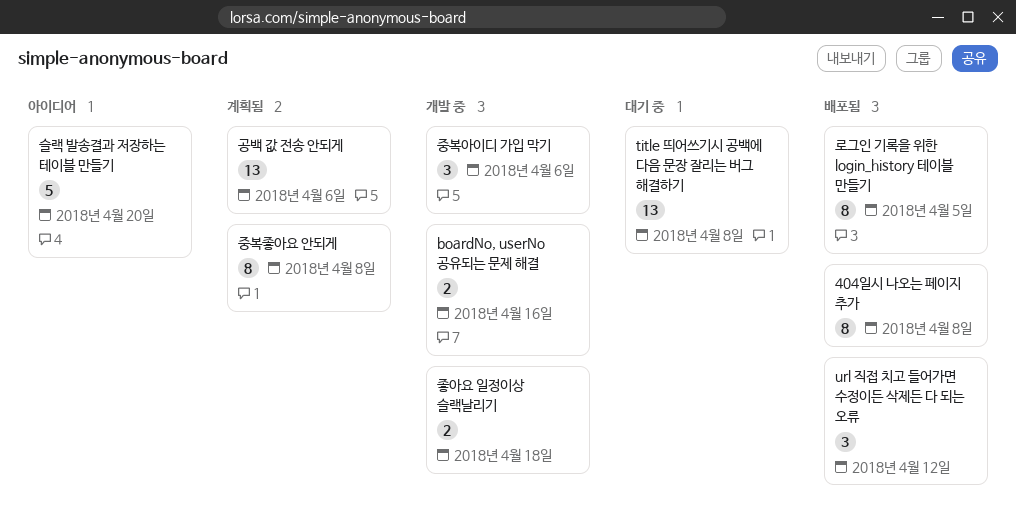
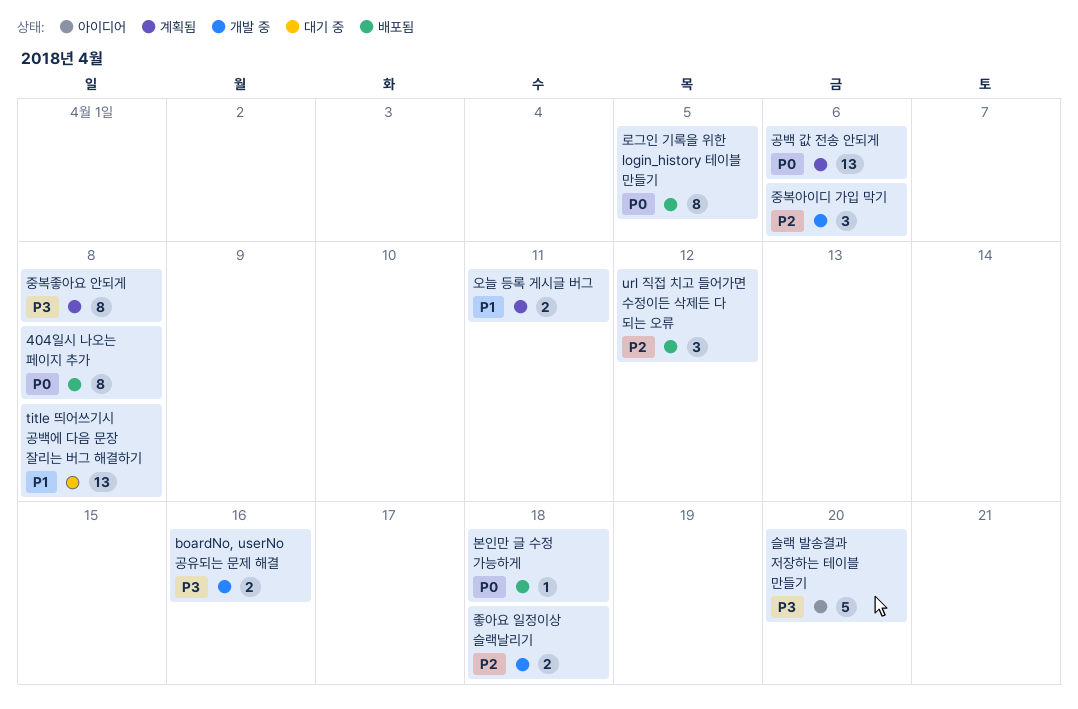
본인만 글 수정 가능하게: none -> present
오늘 등록 게시글 버그: none -> present

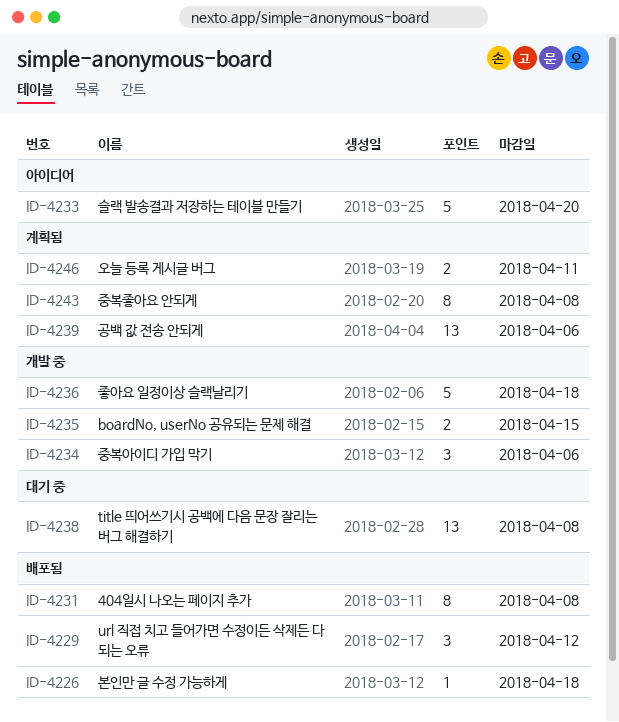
boardNo, userNo 공유되는 문제 해결, due: Apr 16 -> Apr 15
로그인 기록을 위한 login_history 테이블 만들기: present -> none
좋아요 일정이상 슬랙날리기, estimate: 2 -> 5

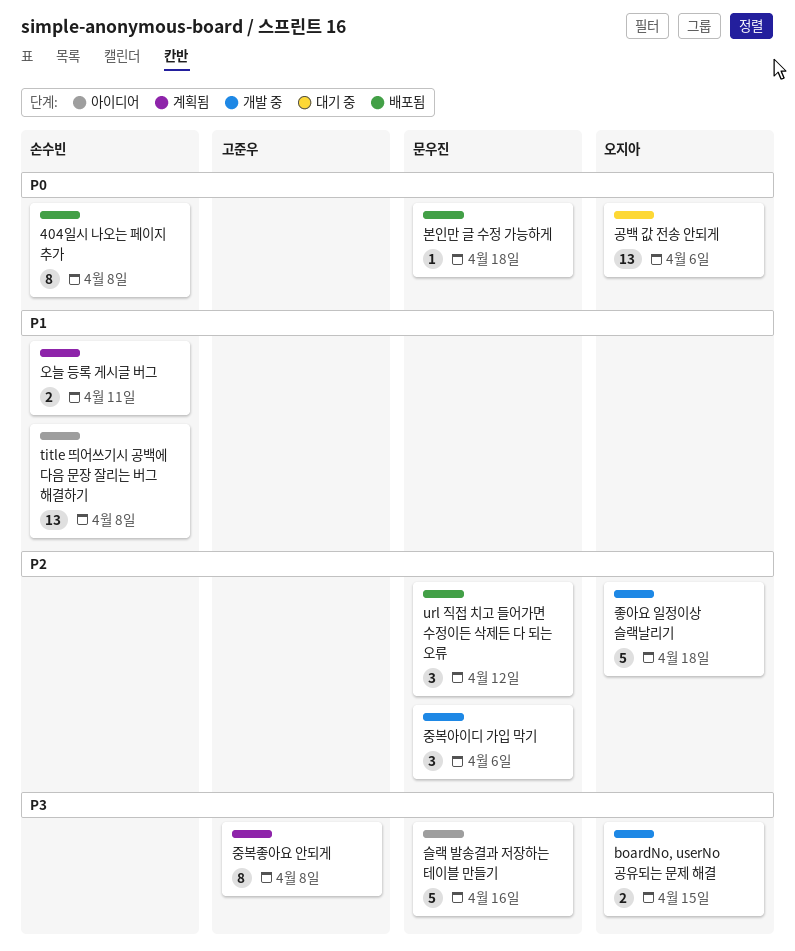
title 띄어쓰기시 공백에 다음 문장 잘리는 버그 해결하기, status: 대기 중 -> 아이디어
공백 값 전송 안되게, status: 계획됨 -> 대기 중
슬랙 발송결과 저장하는 테이블 만들기, due: Apr 20 -> Apr 16

